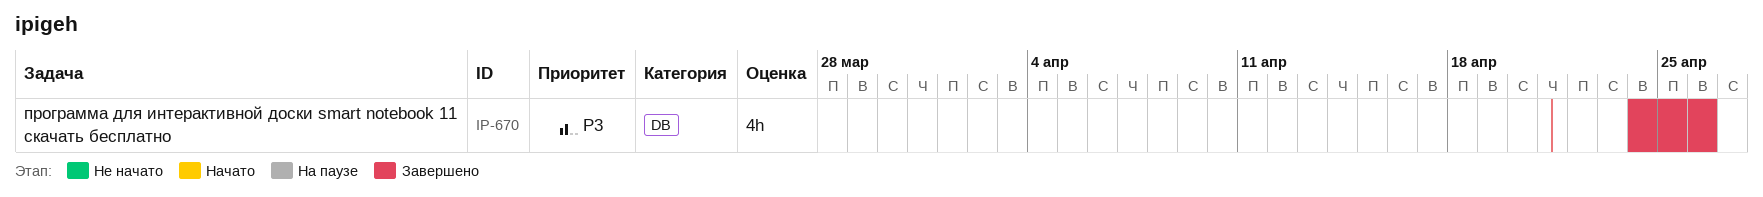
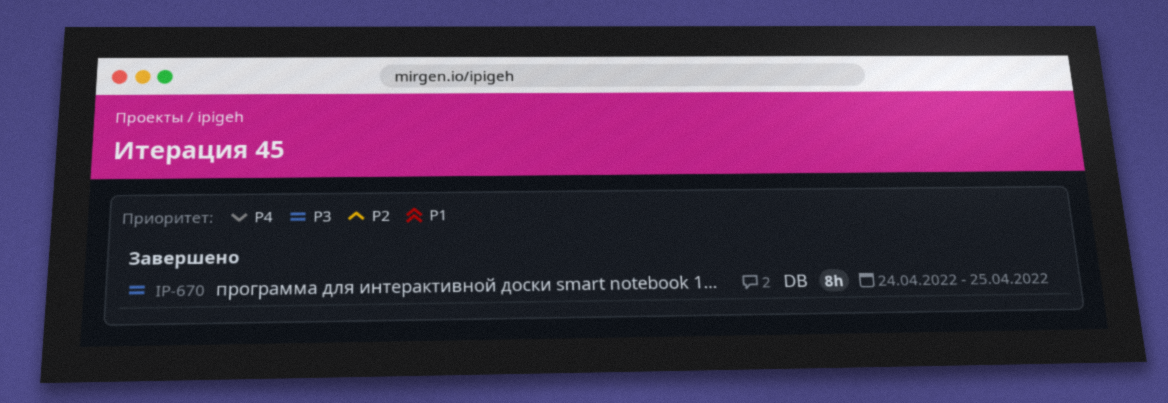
IP-670, estimate: 4h -> 8h
IP-670, due: Apr 26 -> Apr 25

